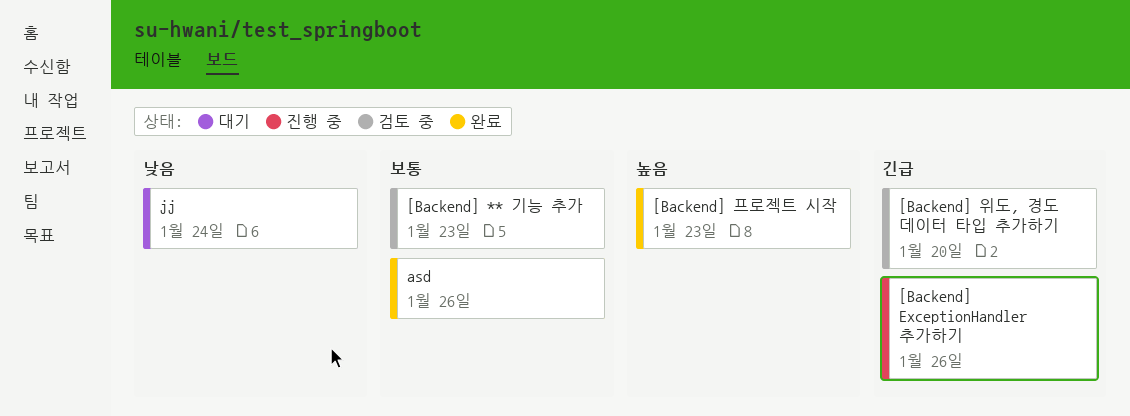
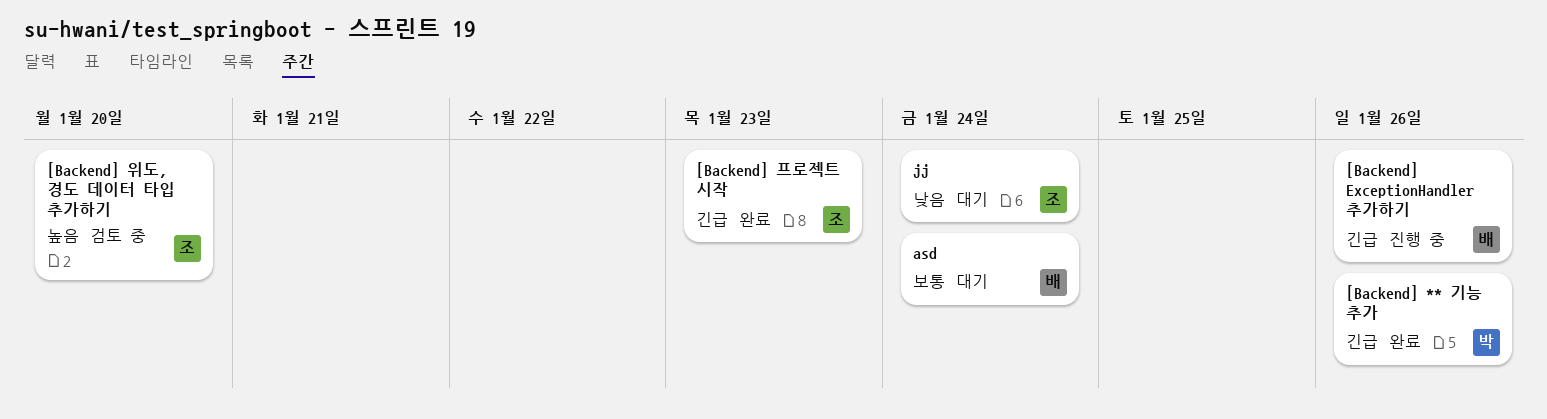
[Backend] ** 기능 추가, status: 검토 중 -> 완료
[Backend] ** 기능 추가, priority: 보통 -> 긴급
[Backend] ** 기능 추가, due: Jan 23 -> Jan 26
[Backend] 위도, 경도 데이터 타입 추가하기, priority: 긴급 -> 높음
[Backend] 프로젝트 시작, priority: 높음 -> 긴급
asd, status: 완료 -> 대기
asd, due: Jan 26 -> Jan 24

